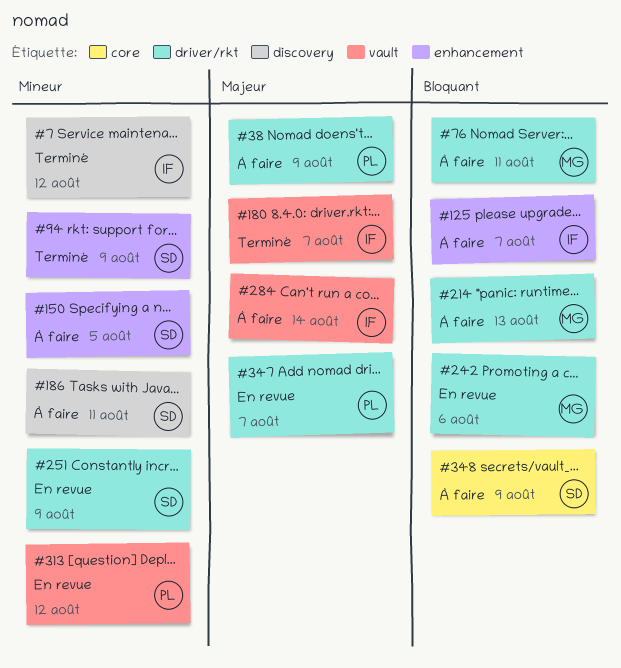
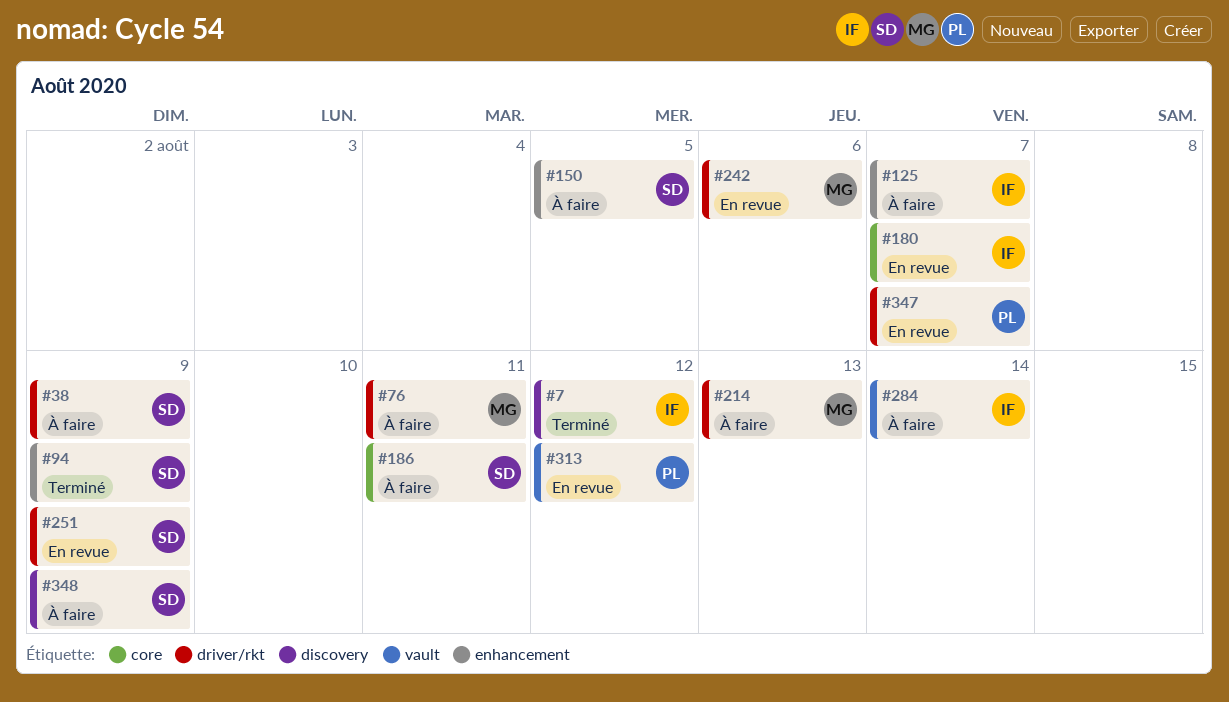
#38, owner: PL -> SD
#180, status: Terminé -> En revue
#180, label: vault -> core
#186, label: discovery -> core
#348, label: core -> discovery

